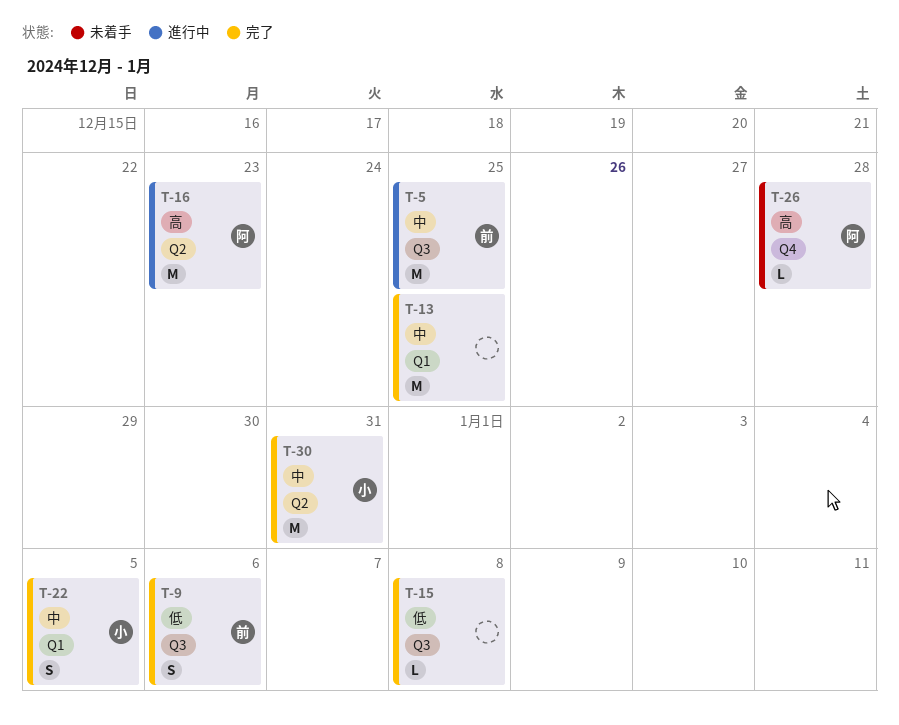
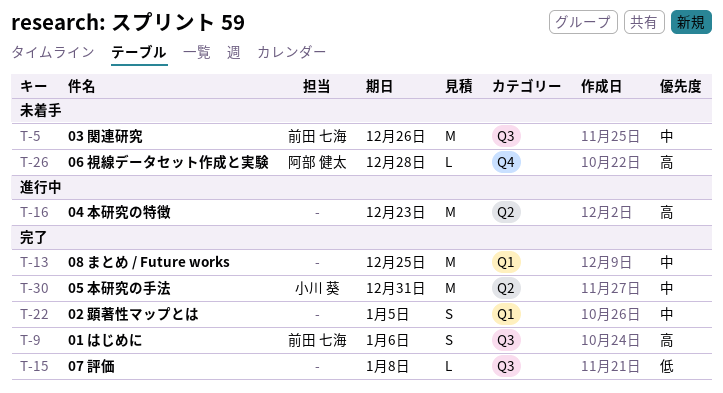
T-5, status: 進行中 -> 未着手
T-5, due: Dec 25 -> Dec 26
T-9, priority: 低 -> 高
T-16, owner: 阿部 健太 -> none
T-22, owner: 小川 葵 -> none

